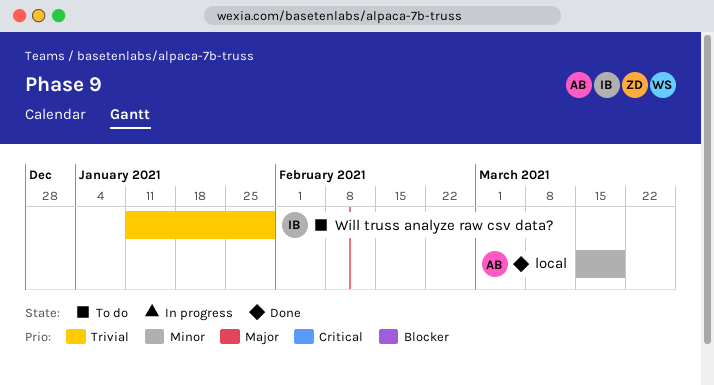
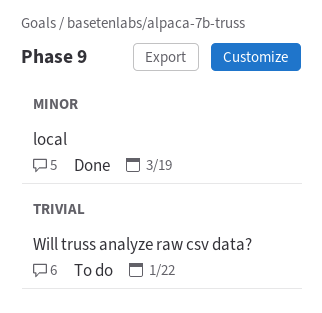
Will truss analyze raw csv data?, due: Jan 29 -> Jan 22

